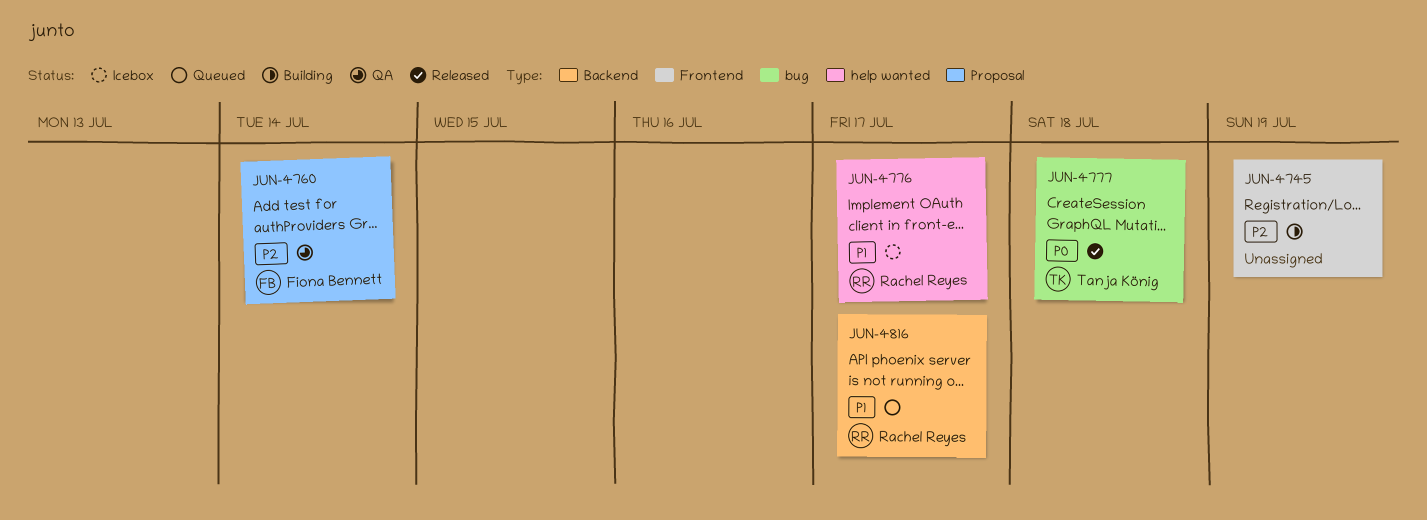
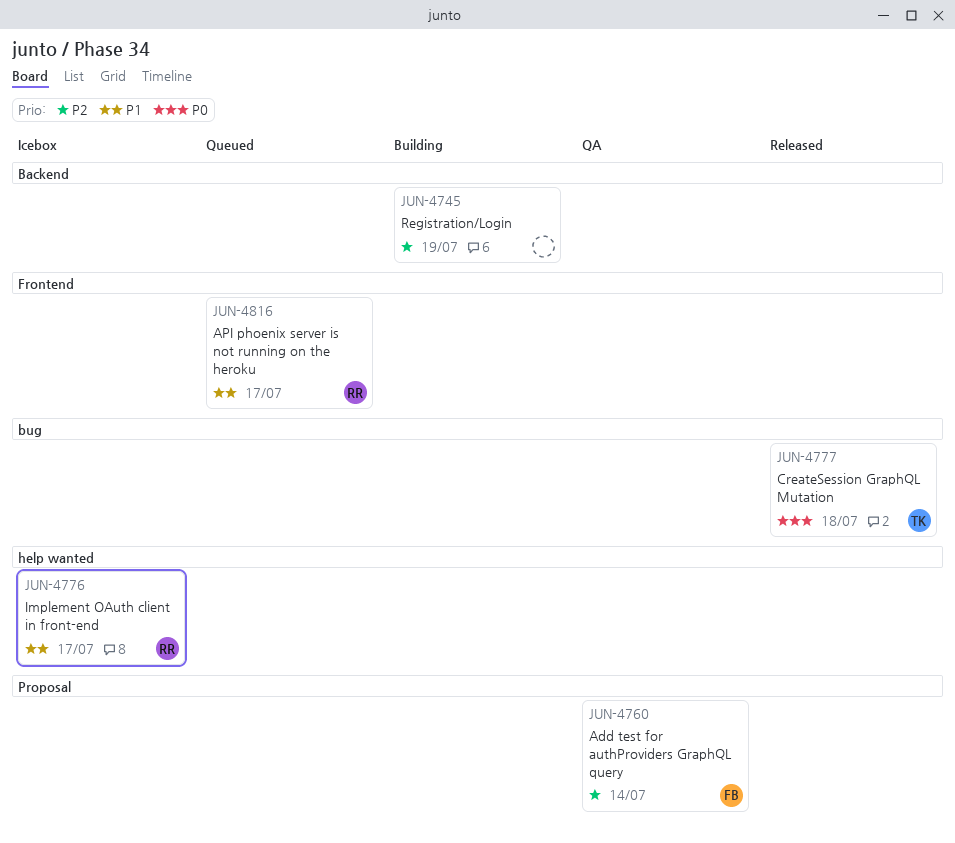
JUN-4745, label: Frontend -> Backend
JUN-4816, label: Backend -> Frontend

